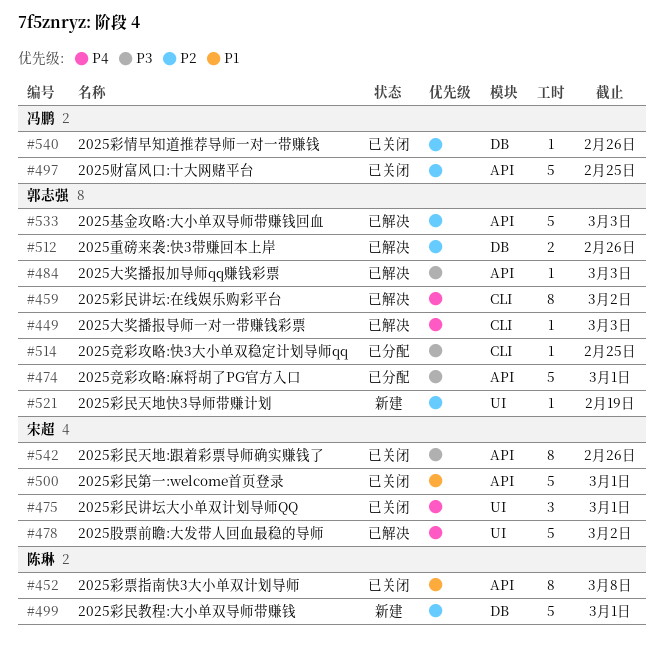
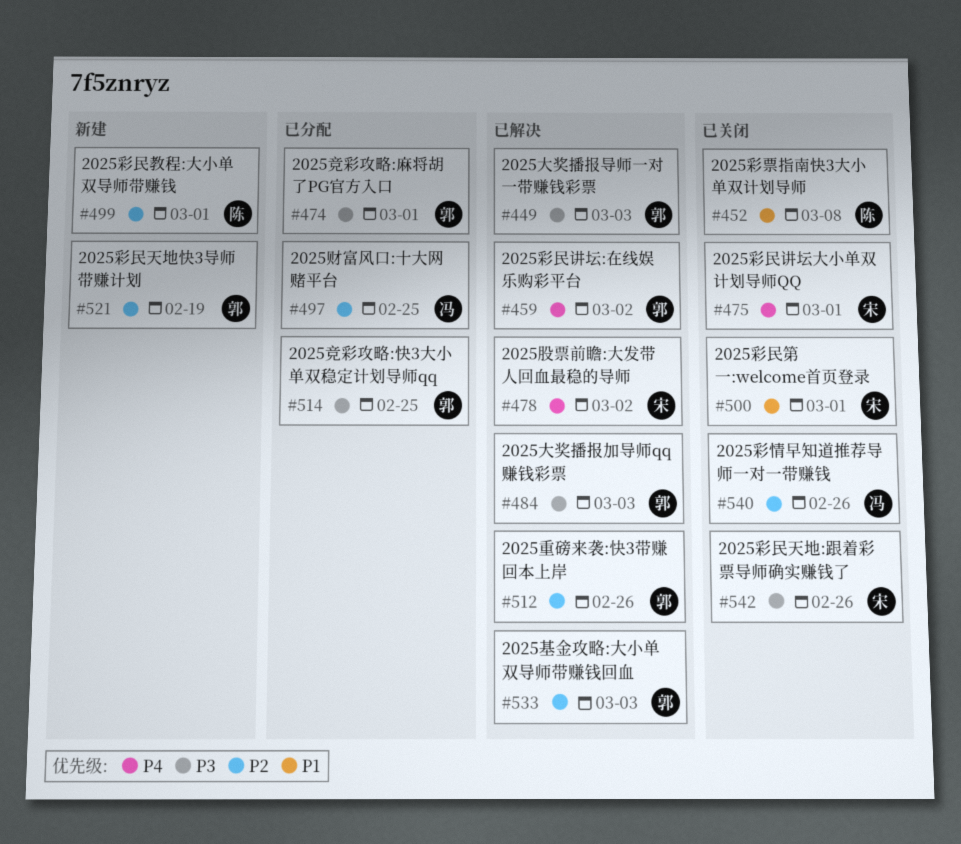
#449, priority: P4 -> P3
#497, status: 已关闭 -> 已分配

